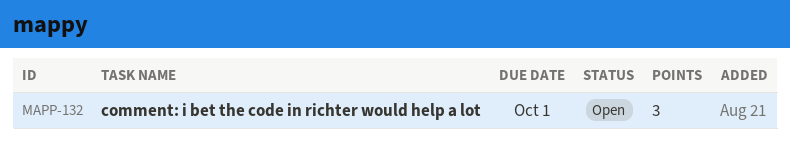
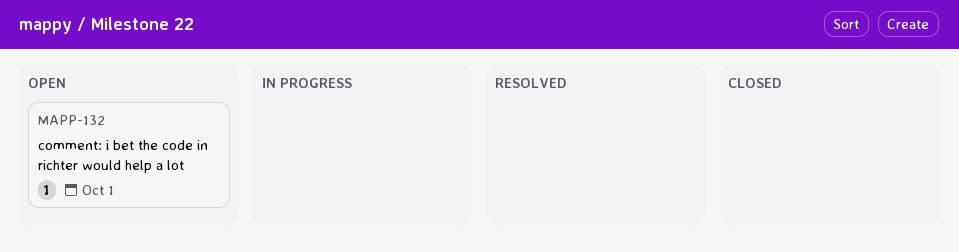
MAPP-132, estimate: 3 -> 1

